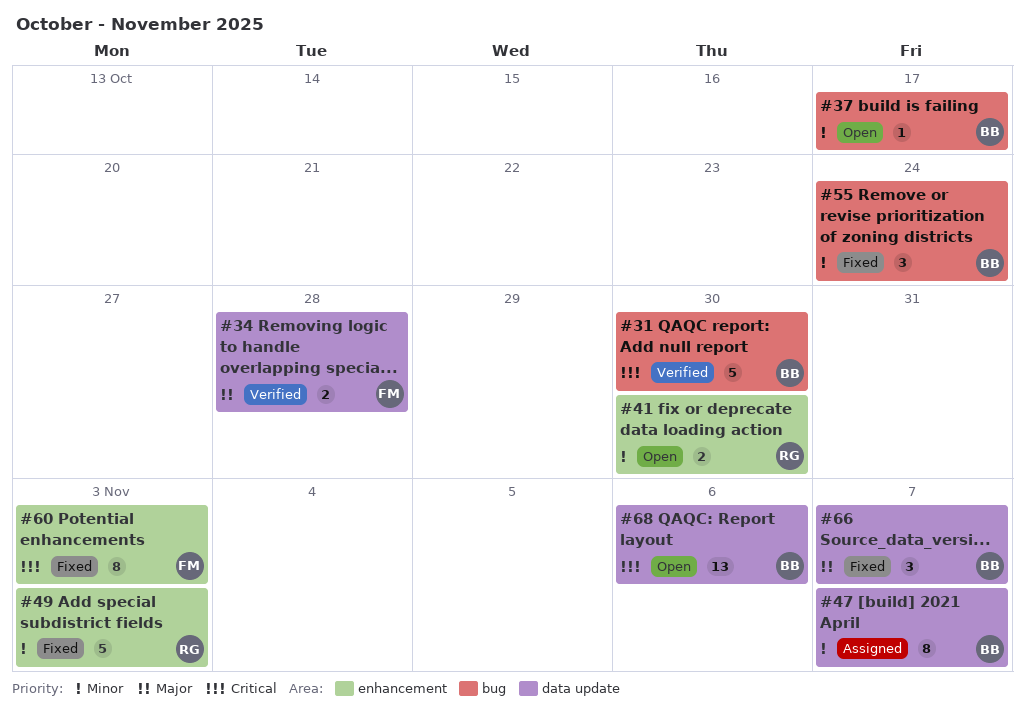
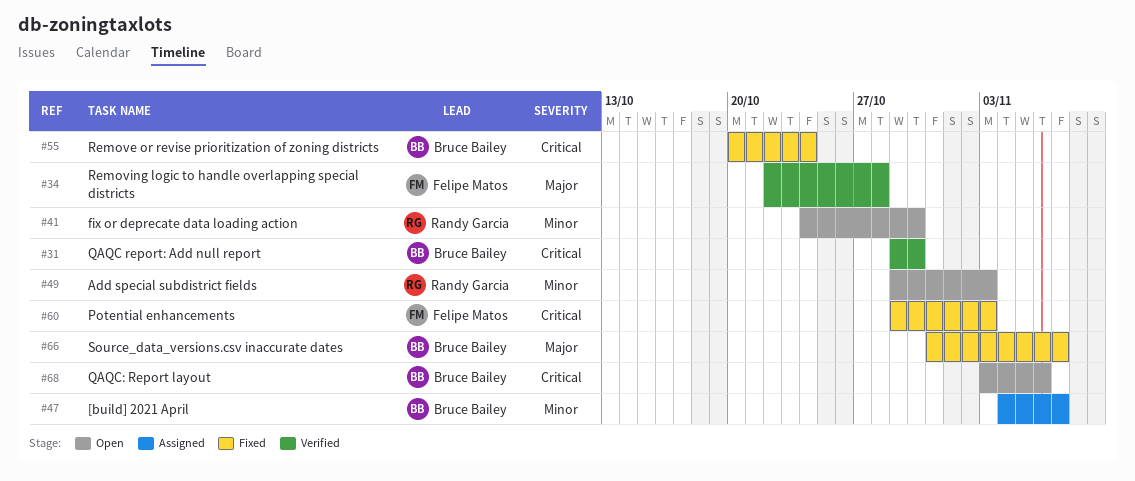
#37: present -> none
#49, status: Fixed -> Open
#55, priority: Minor -> Critical

